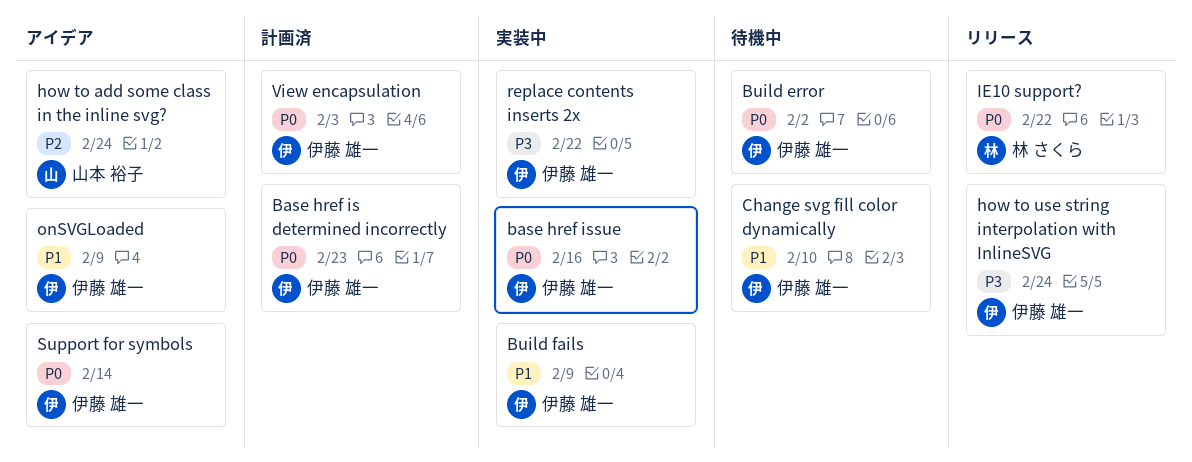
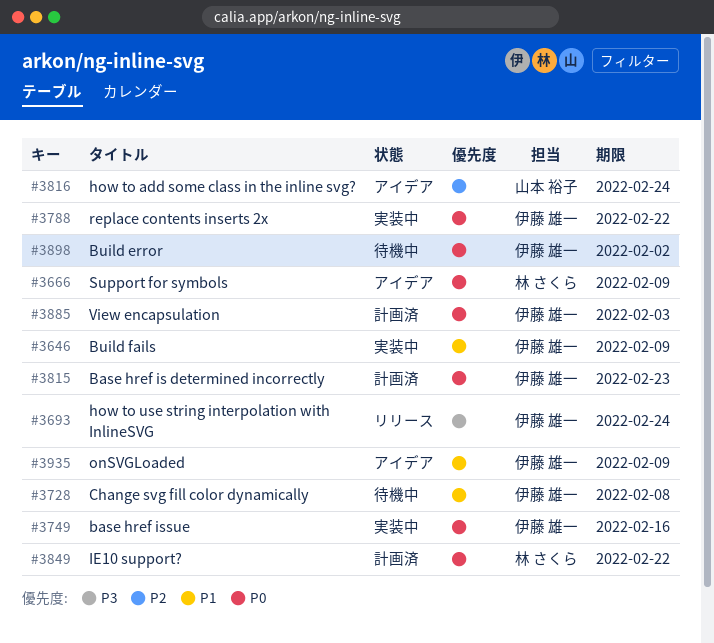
Change svg fill color dynamically, due: Feb 10 -> Feb 8
IE10 support?, status: リリース -> 計画済
replace contents inserts 2x, priority: P3 -> P0
Support for symbols, owner: 伊藤 雄一 -> 林 さくら
Support for symbols, due: Feb 14 -> Feb 9

